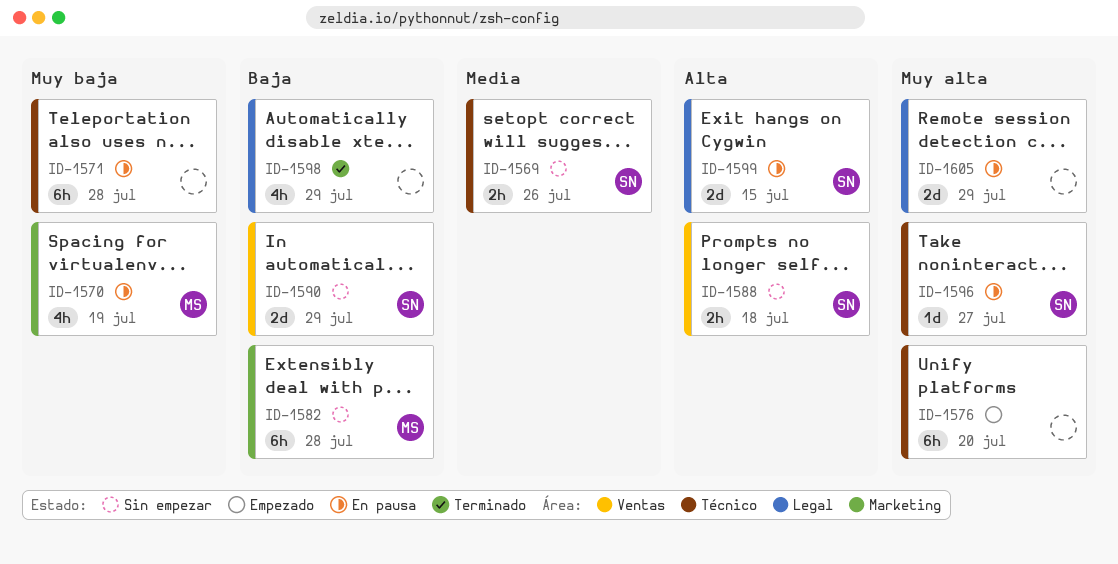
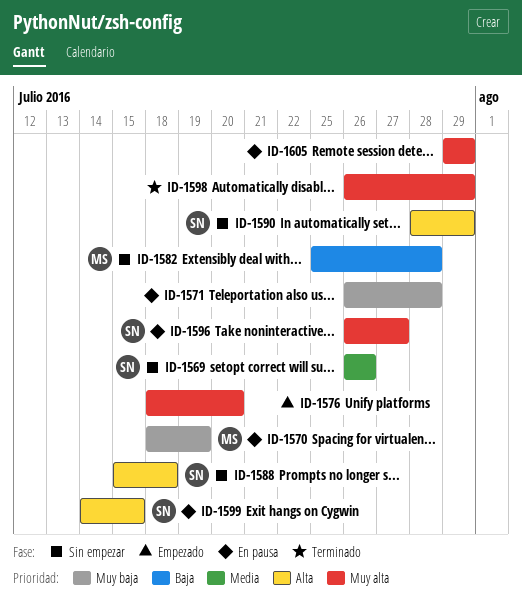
ID-1590, priority: Baja -> Alta
ID-1598, priority: Baja -> Muy alta

